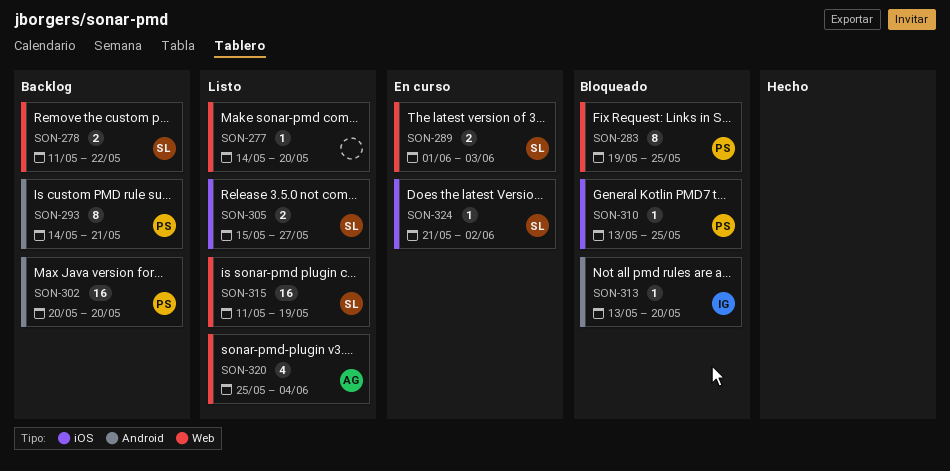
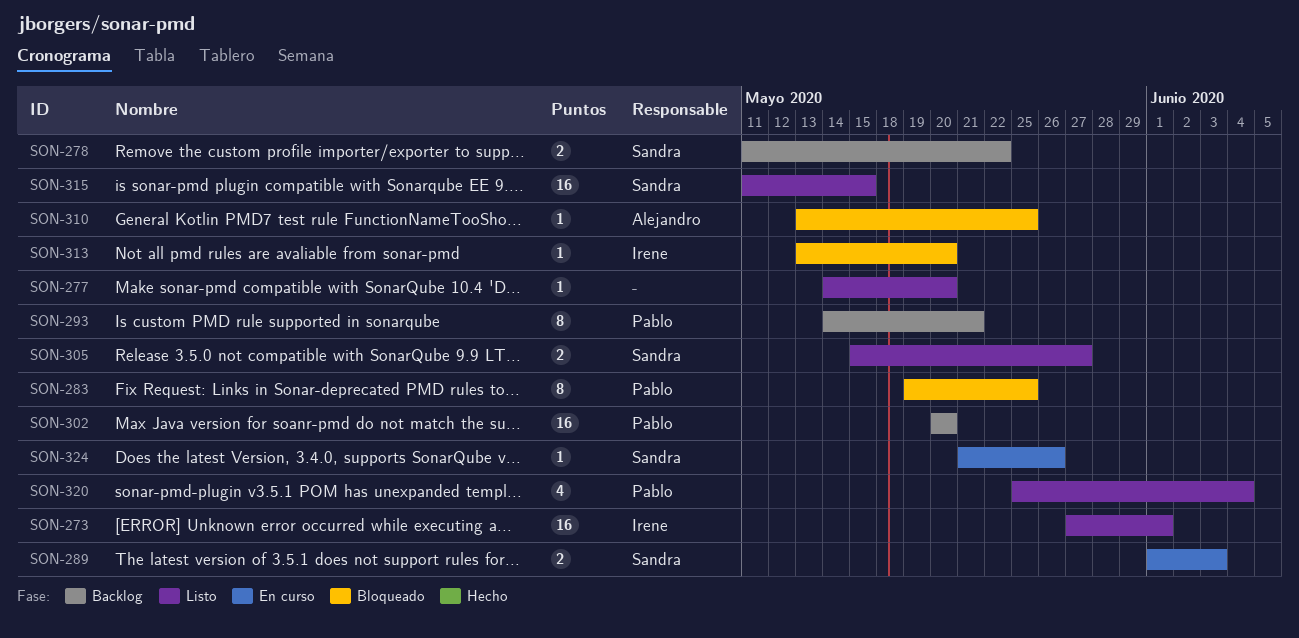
SON-273: none -> present
SON-310, owner: Pablo -> Alejandro
SON-315, due: May 19 -> May 15
SON-320, owner: Alejandro -> Pablo
SON-324, due: Jun 2 -> May 26

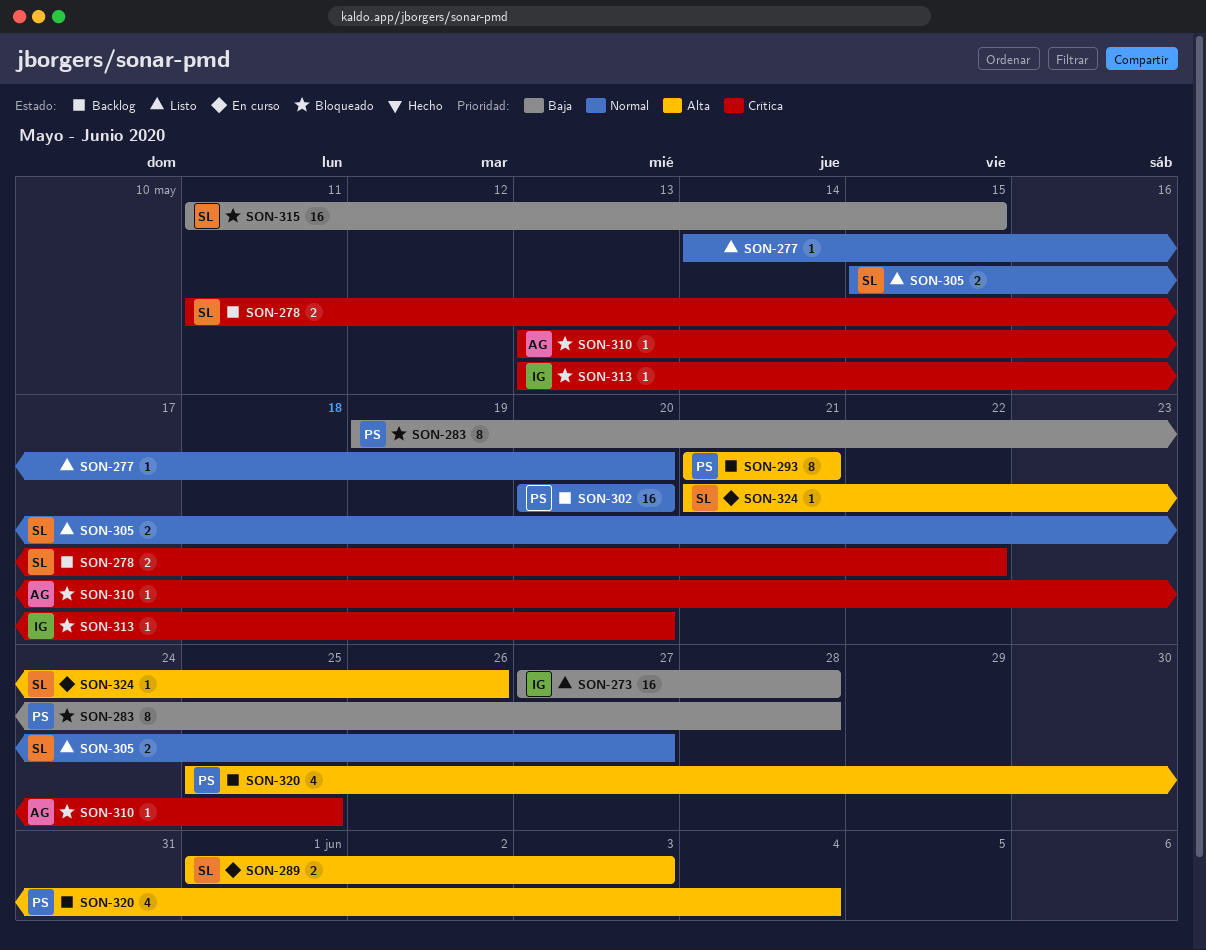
SON-273, due: Jun 1 -> May 28
SON-283, due: May 25 -> May 28
SON-293, start: May 14 -> May 21
SON-315, status: Listo -> Bloqueado
SON-320, status: Listo -> Backlog

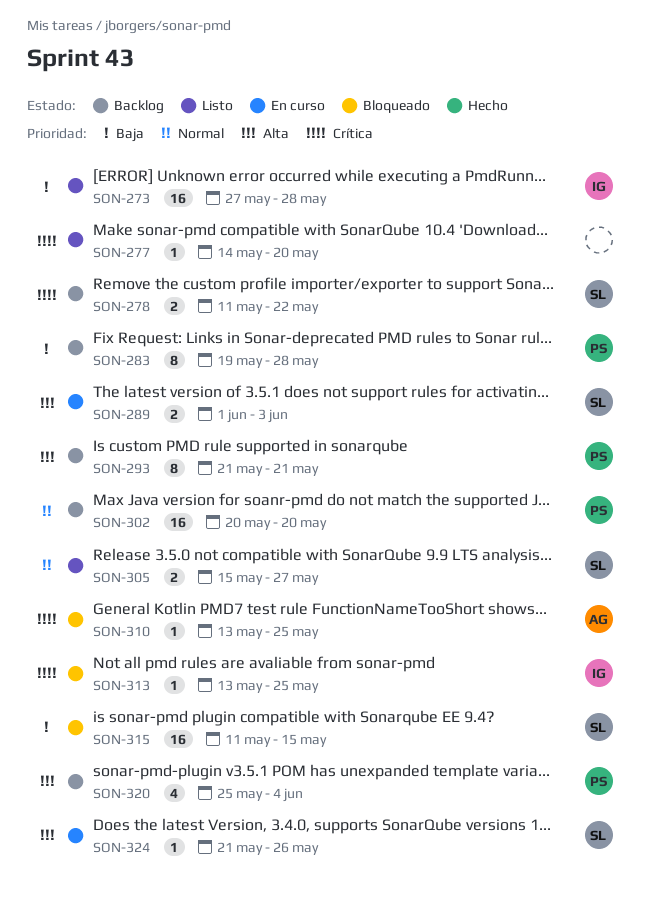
SON-277, priority: Normal -> Crítica
SON-283, status: Bloqueado -> Backlog
SON-313, due: May 20 -> May 25

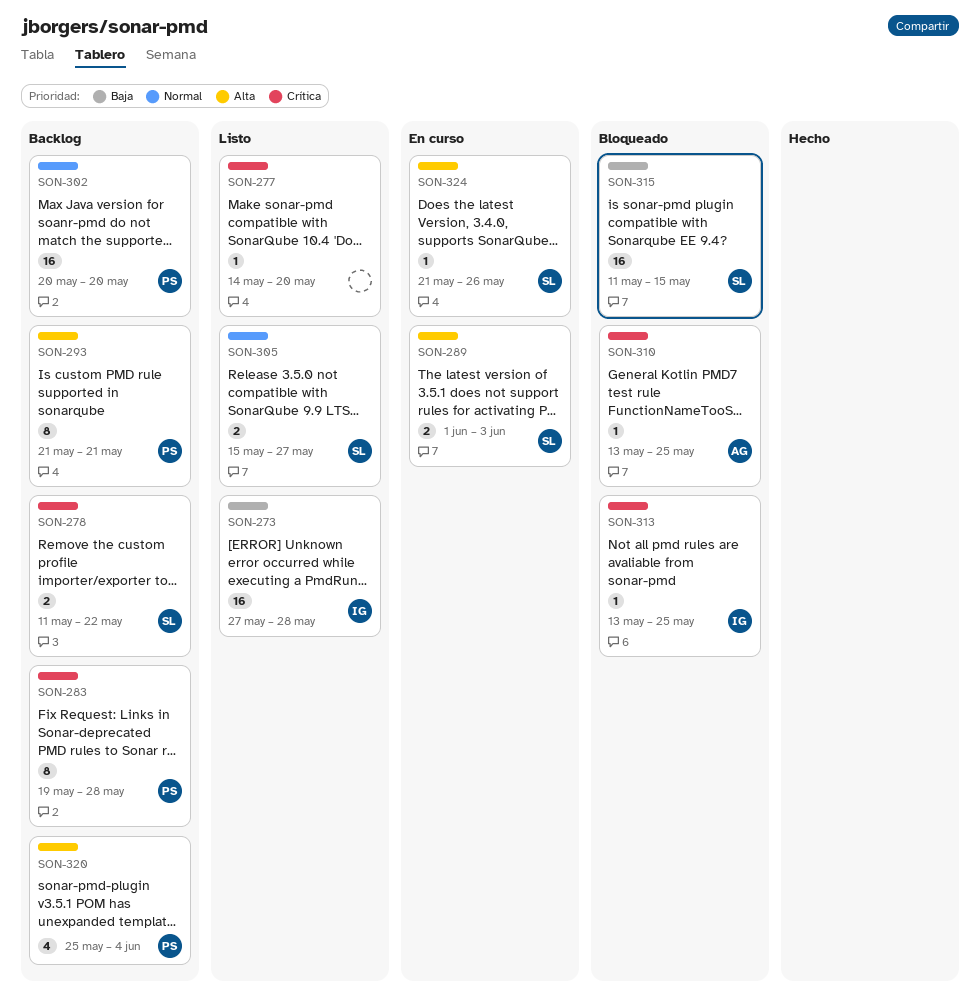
SON-283, priority: Baja -> Crítica

